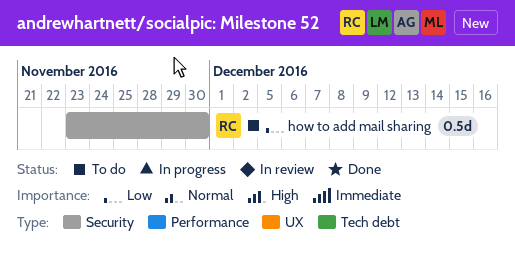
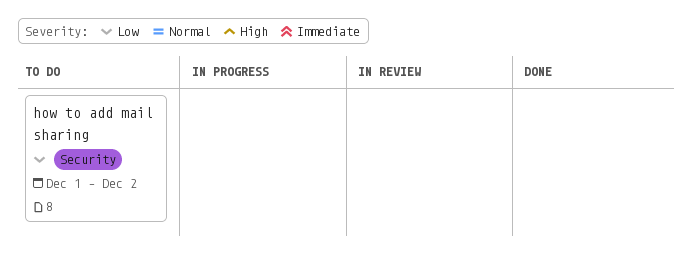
how to add mail sharing, start: Nov 23 -> Dec 1
how to add mail sharing, due: Nov 30 -> Dec 2

